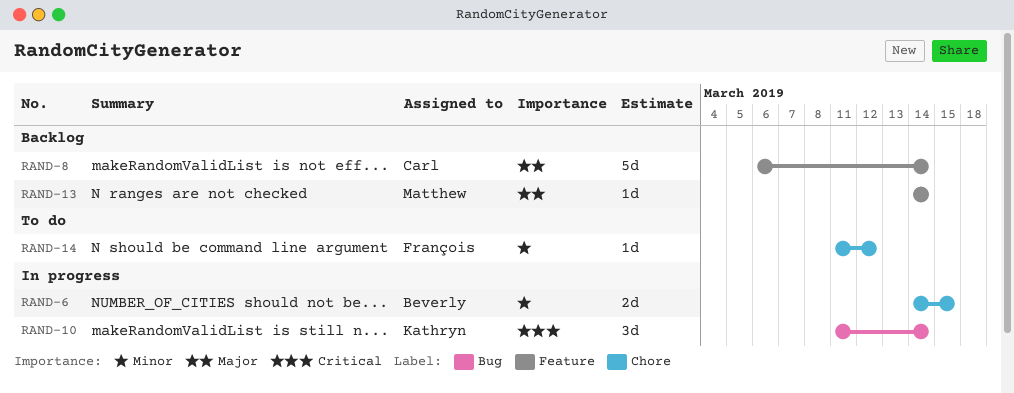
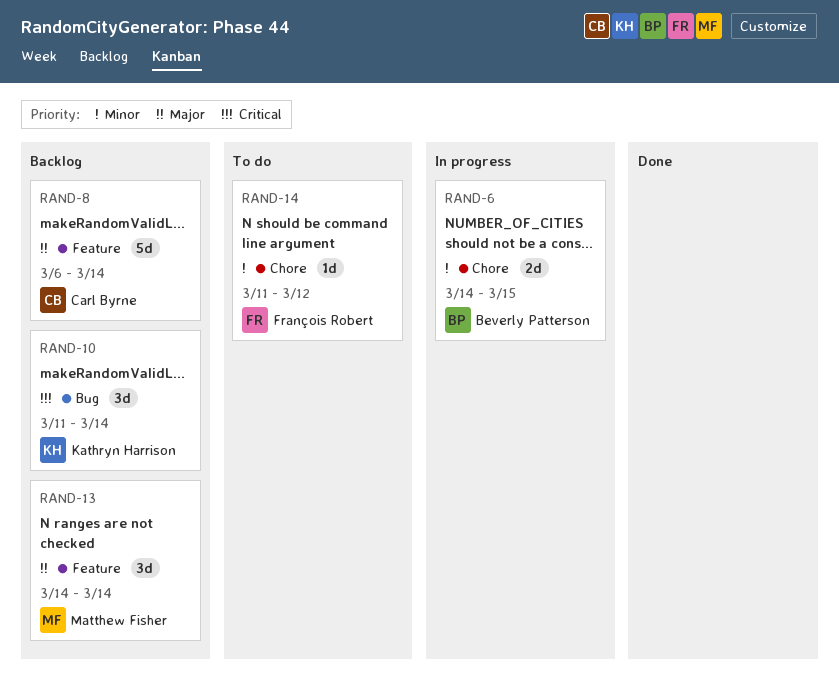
RAND-10, status: In progress -> Backlog
RAND-13, estimate: 1d -> 3d

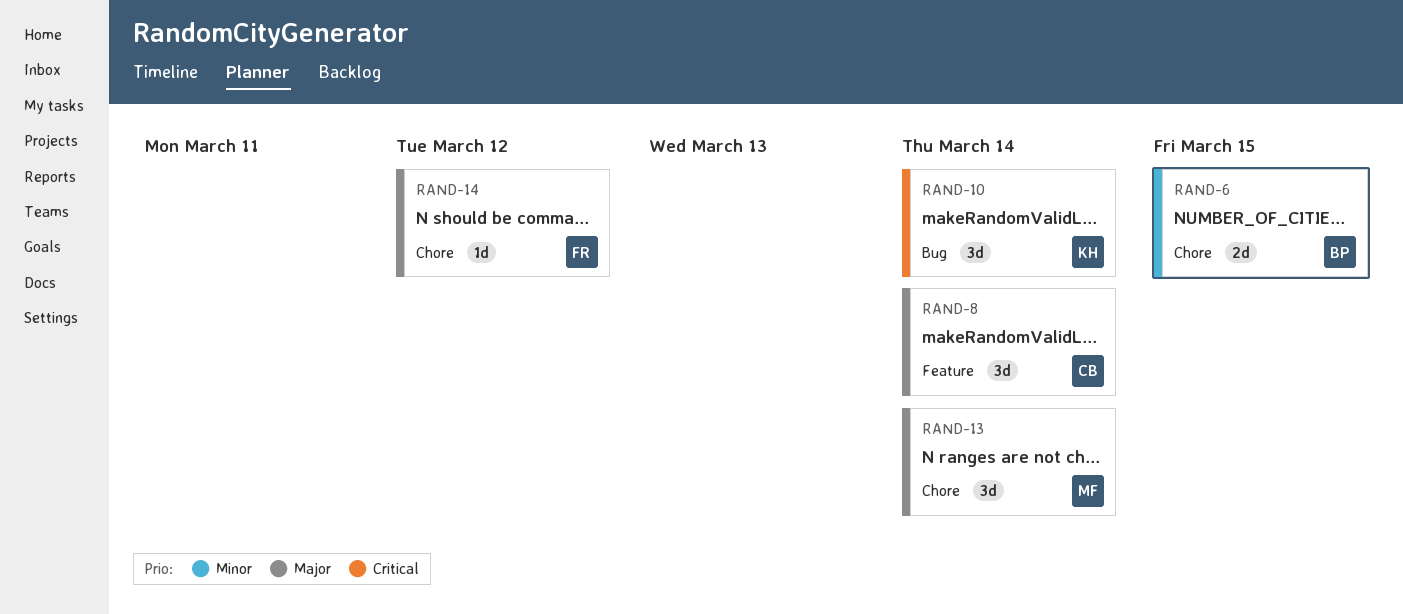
RAND-8, estimate: 5d -> 3d
RAND-13, label: Feature -> Chore
RAND-14, priority: Minor -> Major

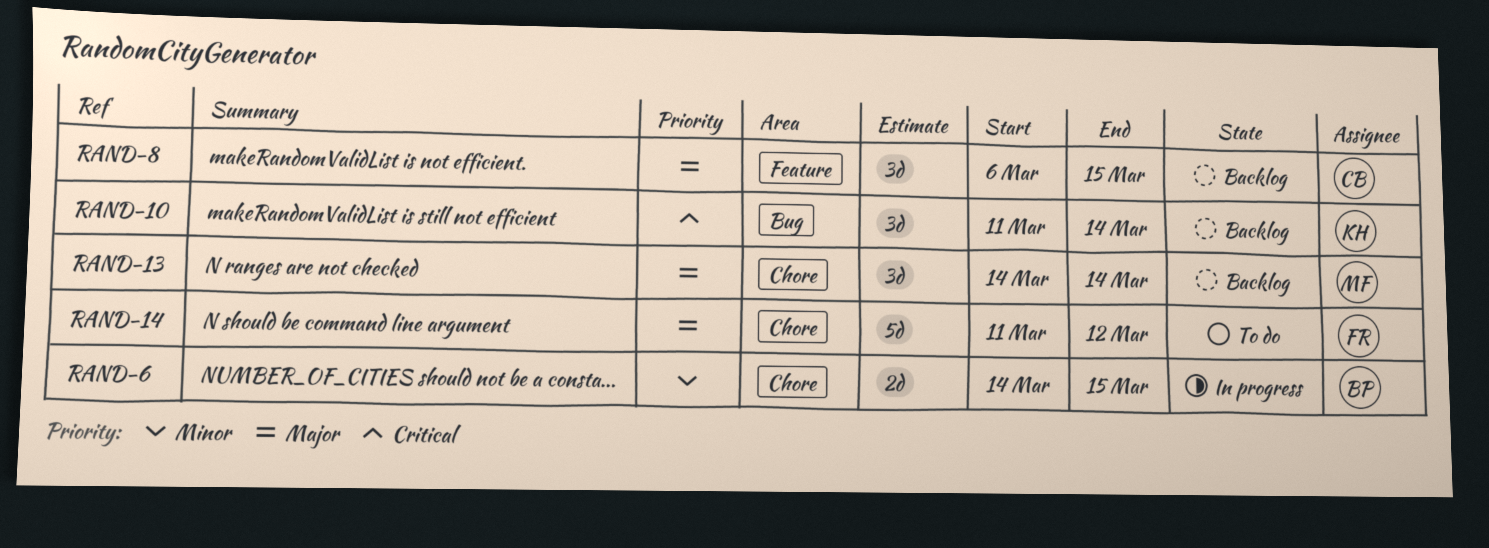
RAND-8, due: Mar 14 -> Mar 15
RAND-14, estimate: 1d -> 5d

